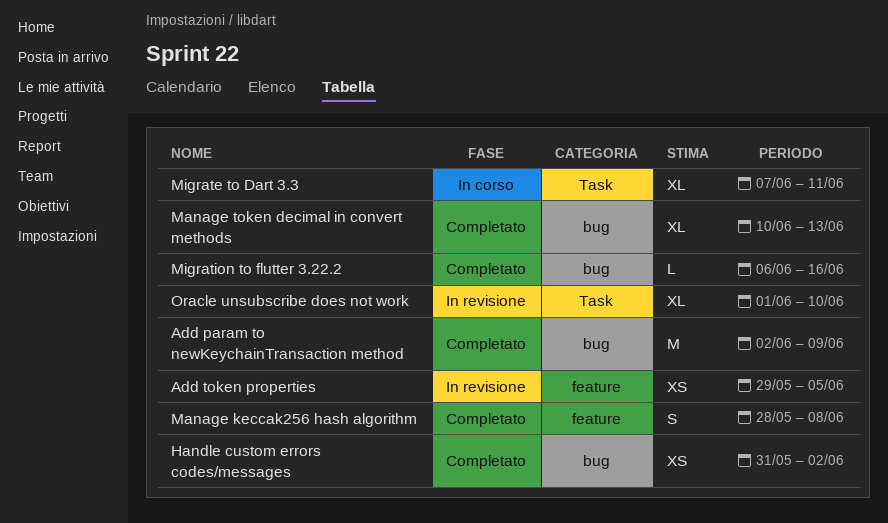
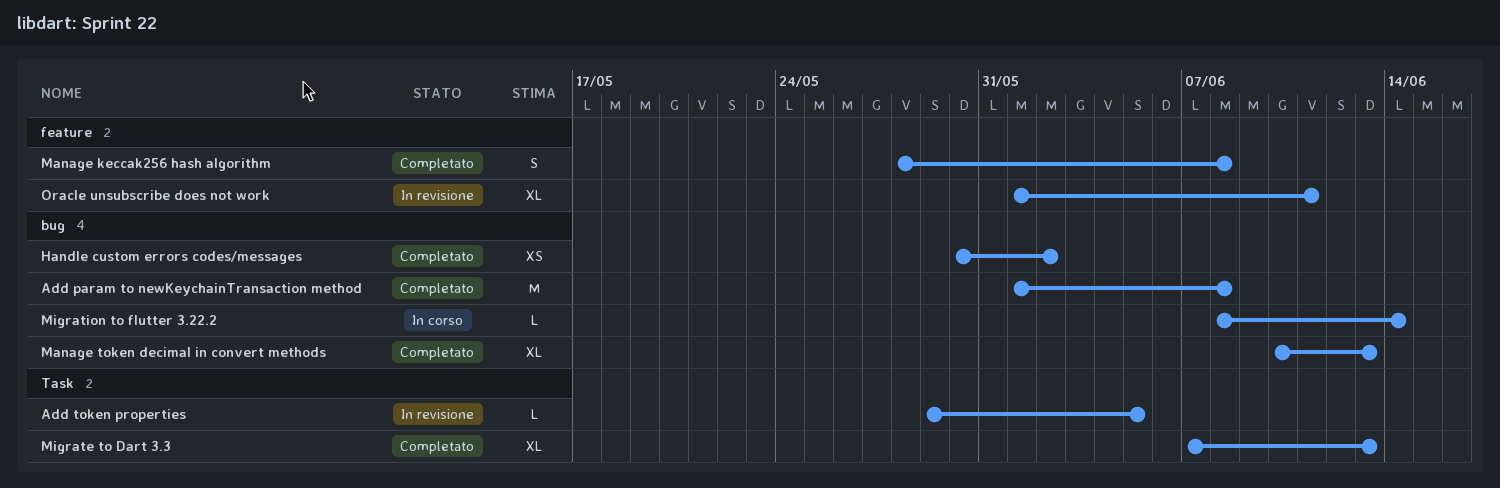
Add param to newKeychainTransaction method, start: Jun 2 -> Jun 1
Add param to newKeychainTransaction method, due: Jun 9 -> Jun 8
Add token properties, label: feature -> Task
Add token properties, estimate: XS -> L
Handle custom errors codes/messages, start: May 31 -> May 30
Migrate to Dart 3.3, status: In corso -> Completato
Migrate to Dart 3.3, due: Jun 11 -> Jun 13
Migration to flutter 3.22.2, status: Completato -> In corso
Migration to flutter 3.22.2, start: Jun 6 -> Jun 8
Migration to flutter 3.22.2, due: Jun 16 -> Jun 14
Oracle unsubscribe does not work, label: Task -> feature
Oracle unsubscribe does not work, due: Jun 10 -> Jun 11

